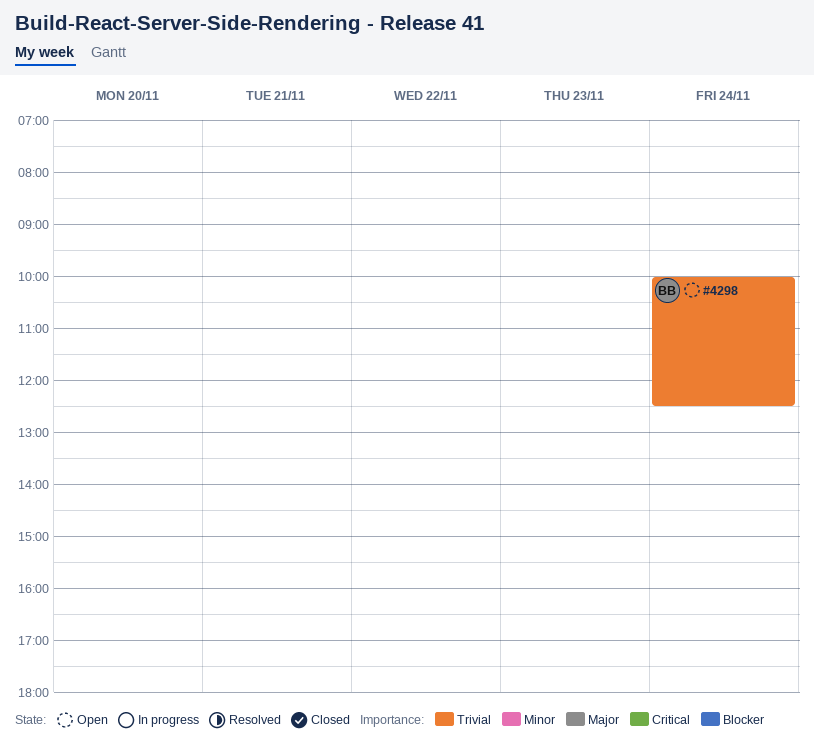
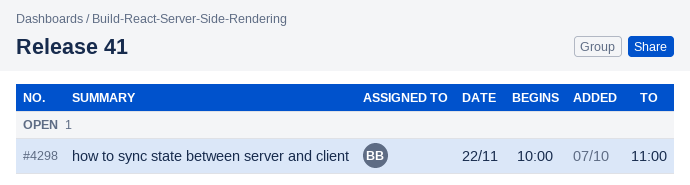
#4298, day: Nov 24 -> Nov 22
#4298, ends: 12:30 -> 11:00

